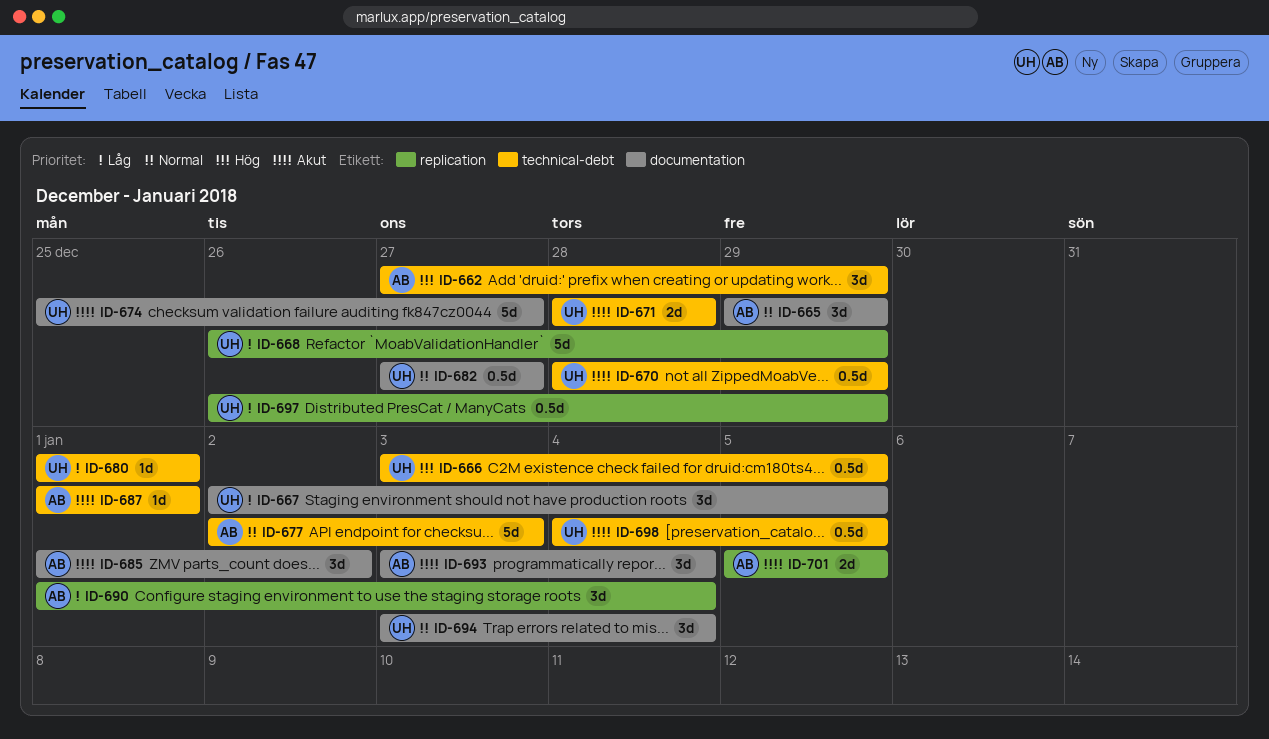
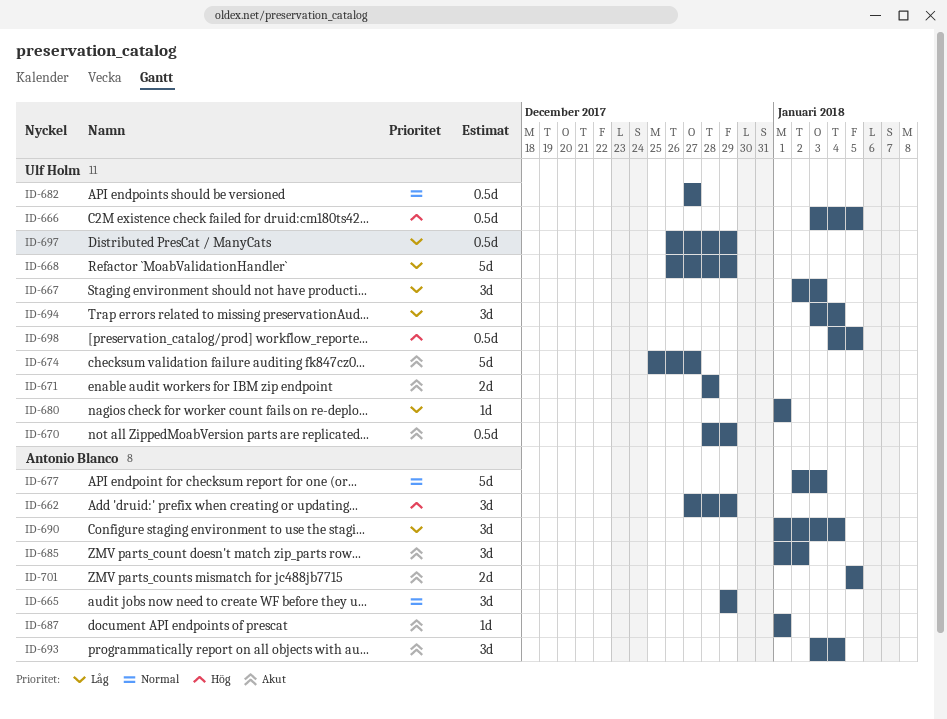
ID-667, due: Jan 5 -> Jan 3
ID-694, priority: Normal -> Låg
ID-698, priority: Akut -> Hög

